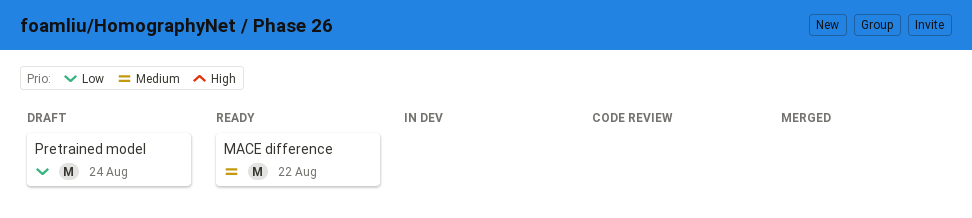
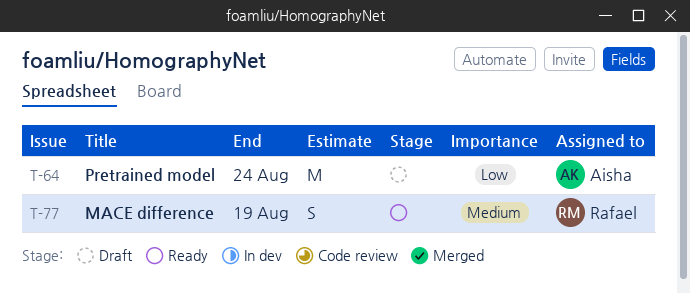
MACE difference, estimate: M -> S
MACE difference, due: Aug 22 -> Aug 19

